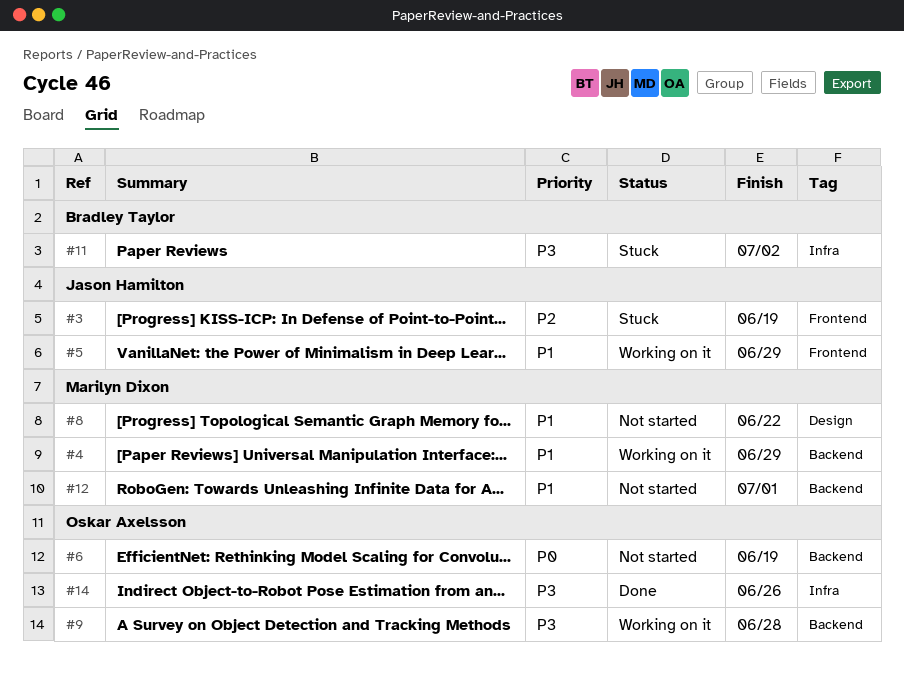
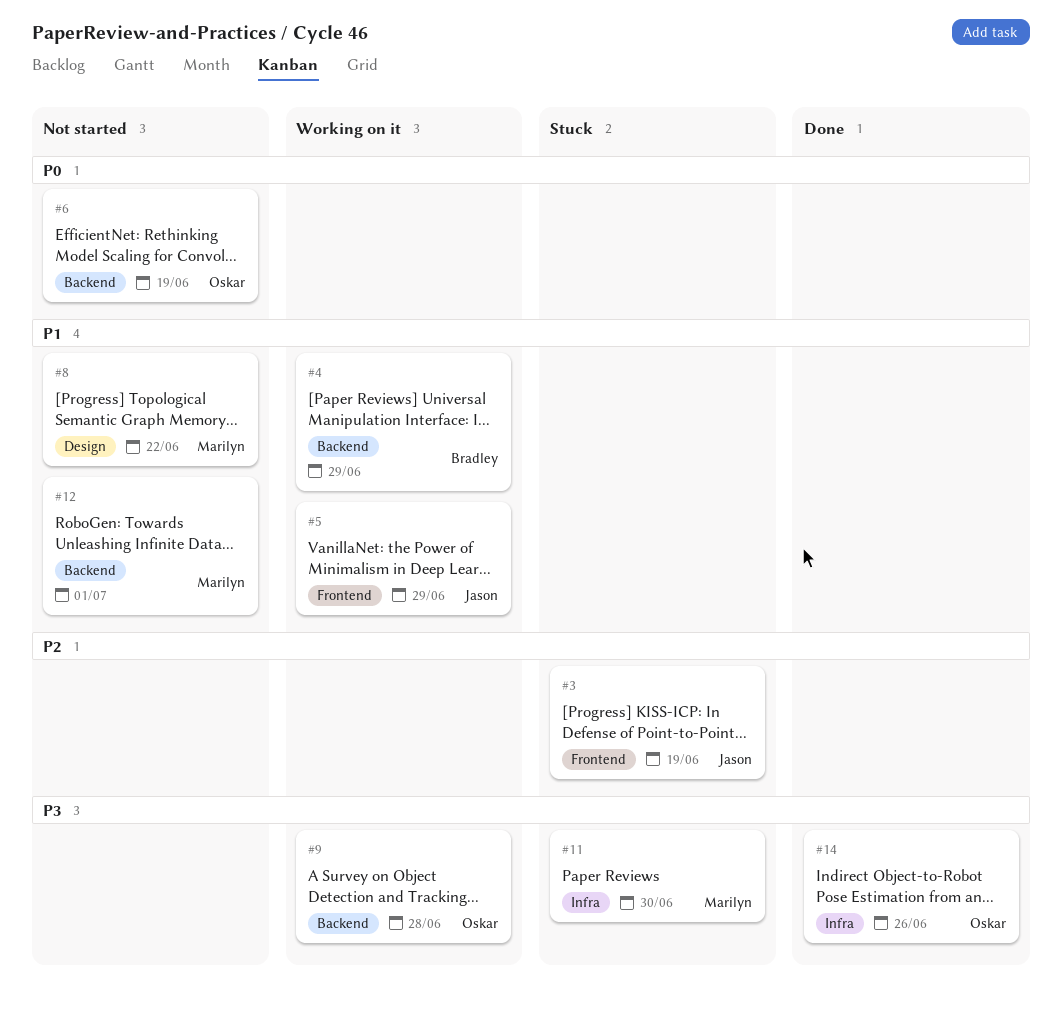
#4, owner: Marilyn Dixon -> Bradley Taylor
#11, owner: Bradley Taylor -> Marilyn Dixon
#11, due: Jul 2 -> Jun 30

